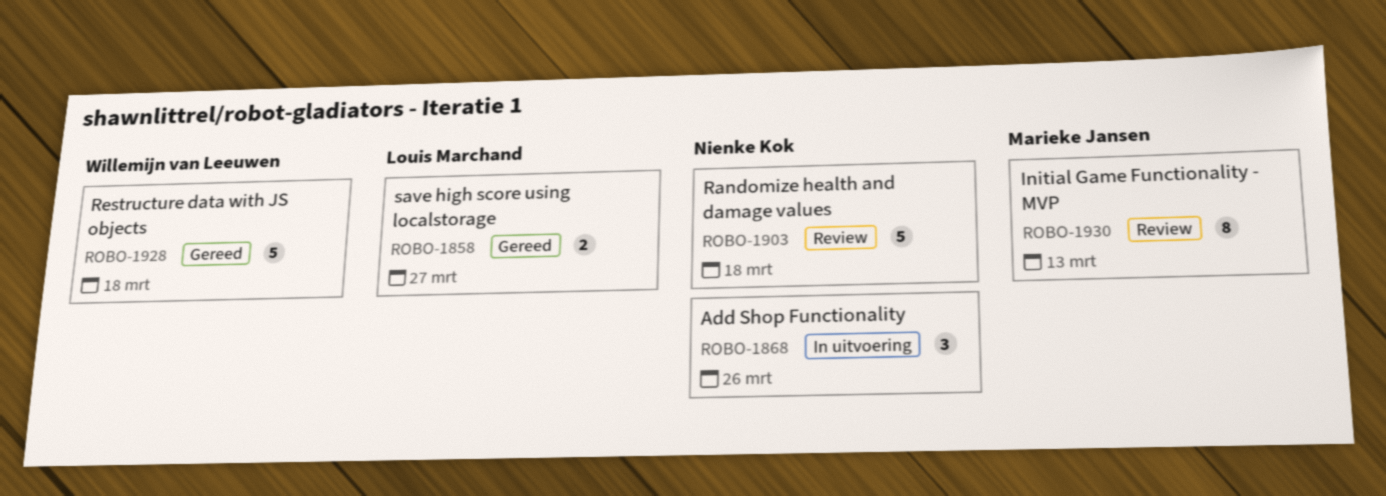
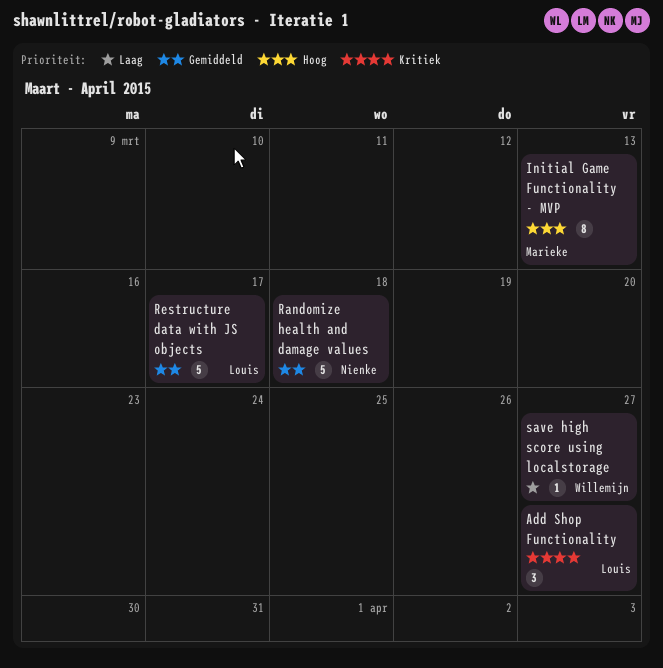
Add Shop Functionality, owner: Nienke Kok -> Louis Marchand
Add Shop Functionality, due: Mar 26 -> Mar 27
Restructure data with JS objects, owner: Willemijn van Leeuwen -> Louis Marchand
Restructure data with JS objects, due: Mar 18 -> Mar 17
save high score using localstorage, owner: Louis Marchand -> Willemijn van Leeuwen
save high score using localstorage, estimate: 2 -> 1

